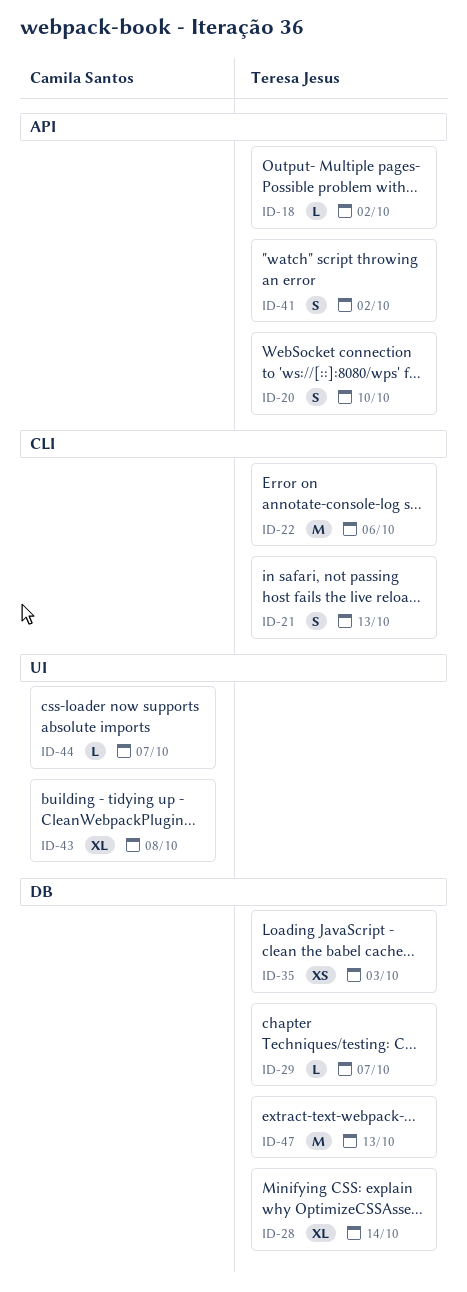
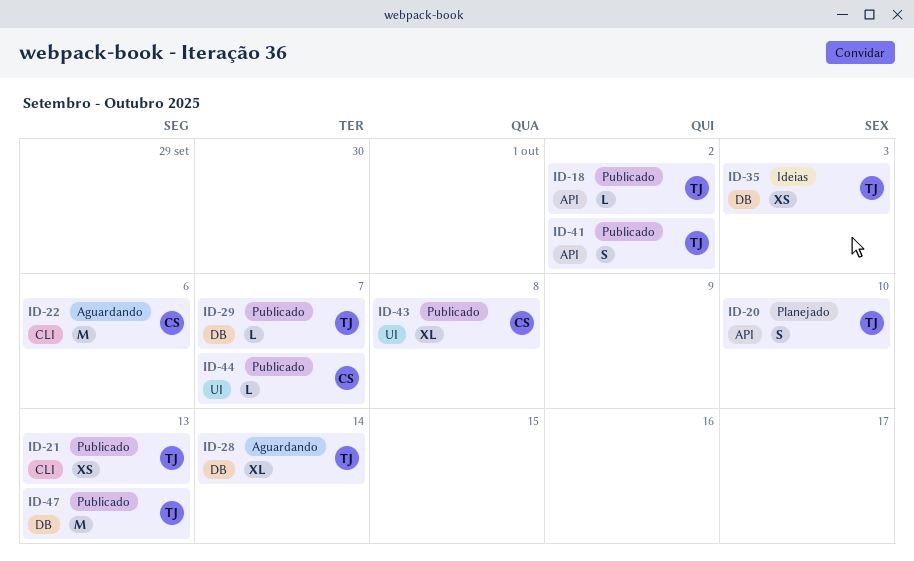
ID-21, estimate: S -> XS
ID-22, owner: Teresa Jesus -> Camila Santos

